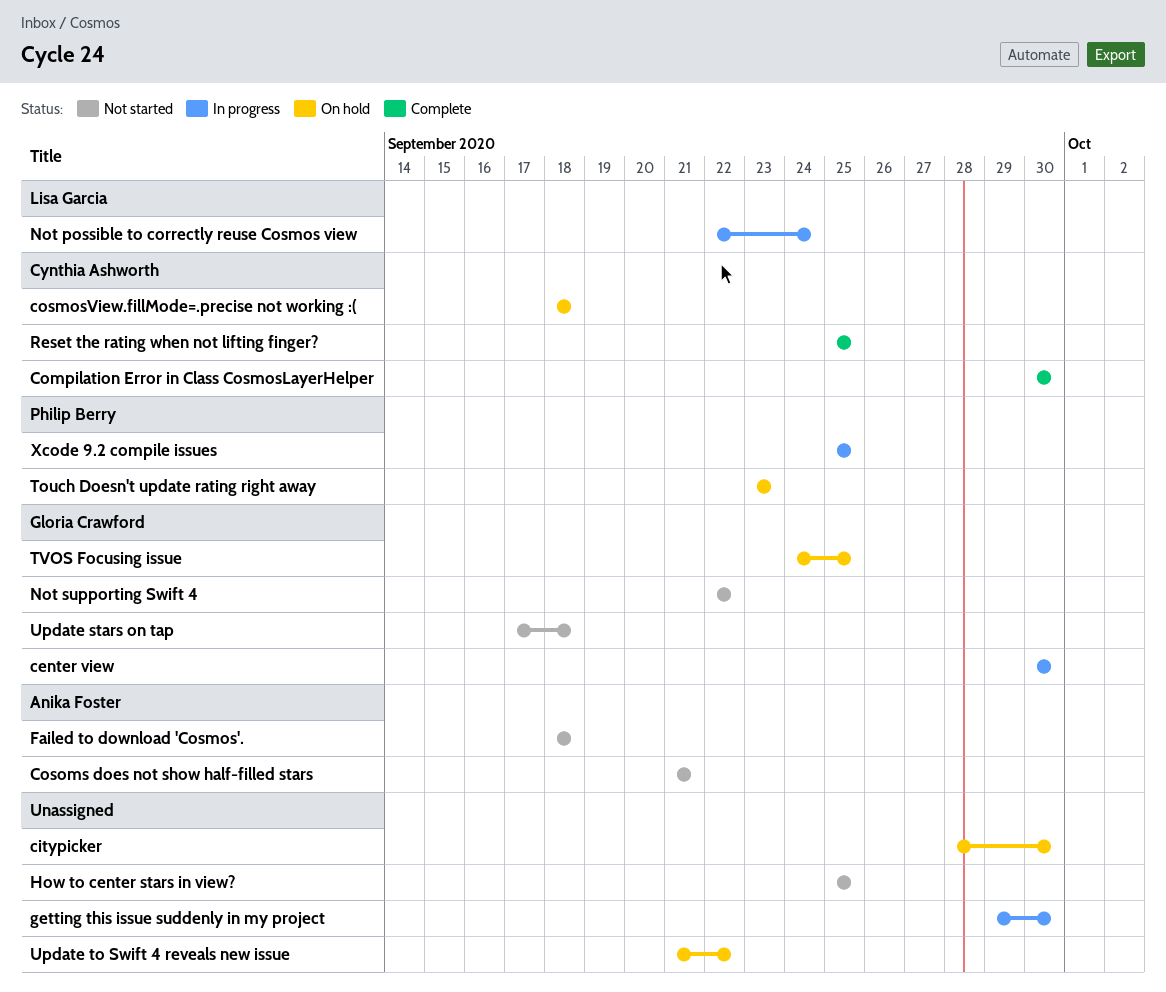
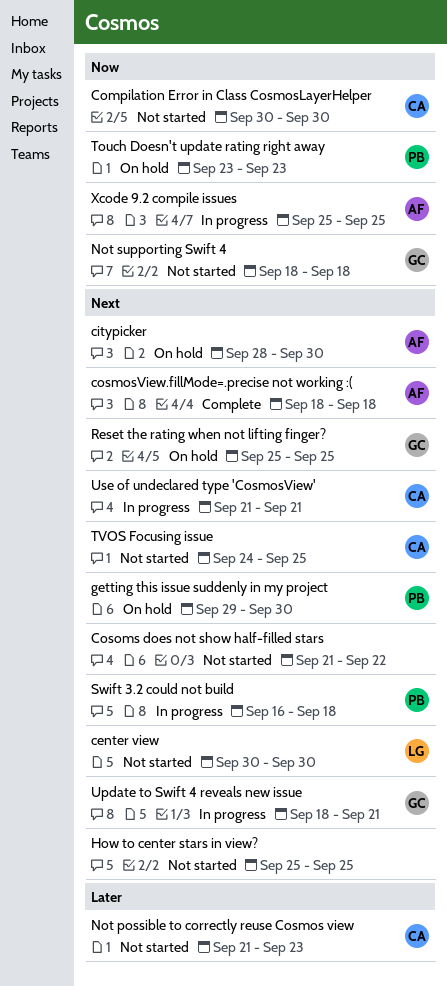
center view, status: In progress -> Not started
center view, owner: Gloria Crawford -> Lisa Garcia
citypicker, owner: none -> Anika Foster
Compilation Error in Class CosmosLayerHelper, status: Complete -> Not started
cosmosView.fillMode=.precise not working :(, status: On hold -> Complete
cosmosView.fillMode=.precise not working :(, owner: Cynthia Ashworth -> Anika Foster
Cosoms does not show half-filled stars, owner: Anika Foster -> none
Cosoms does not show half-filled stars, due: Sep 21 -> Sep 22
Failed to download 'Cosmos'.: present -> none
getting this issue suddenly in my project, status: In progress -> On hold
getting this issue suddenly in my project, owner: none -> Philip Berry
Not possible to correctly reuse Cosmos view, status: In progress -> Not started
Not possible to correctly reuse Cosmos view, owner: Lisa Garcia -> Cynthia Ashworth
Not possible to correctly reuse Cosmos view, start: Sep 22 -> Sep 21
Not possible to correctly reuse Cosmos view, due: Sep 24 -> Sep 23
Not supporting Swift 4, start: Sep 22 -> Sep 18
Not supporting Swift 4, due: Sep 22 -> Sep 18
Reset the rating when not lifting finger?, status: Complete -> On hold
Reset the rating when not lifting finger?, owner: Cynthia Ashworth -> Gloria Crawford
Swift 3.2 could not build: none -> present
TVOS Focusing issue, status: On hold -> Not started
TVOS Focusing issue, owner: Gloria Crawford -> Cynthia Ashworth
Update stars on tap: present -> none
Update to Swift 4 reveals new issue, status: On hold -> In progress
Update to Swift 4 reveals new issue, owner: none -> Gloria Crawford
Update to Swift 4 reveals new issue, start: Sep 21 -> Sep 18
Update to Swift 4 reveals new issue, due: Sep 22 -> Sep 21
Use of undeclared type 'CosmosView': none -> present
Xcode 9.2 compile issues, owner: Philip Berry -> Anika Foster

